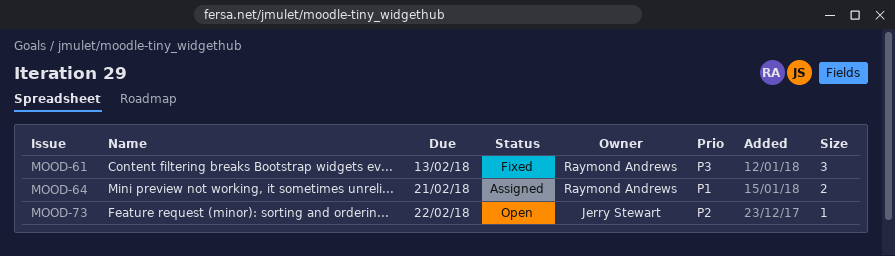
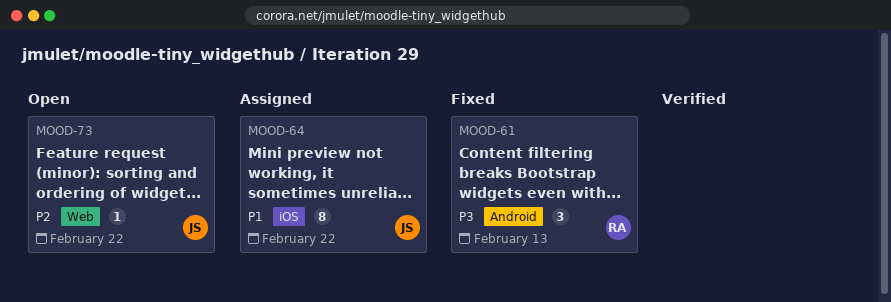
MOOD-64, owner: Raymond Andrews -> Jerry Stewart
MOOD-64, estimate: 2 -> 8
MOOD-64, due: Feb 21 -> Feb 22

